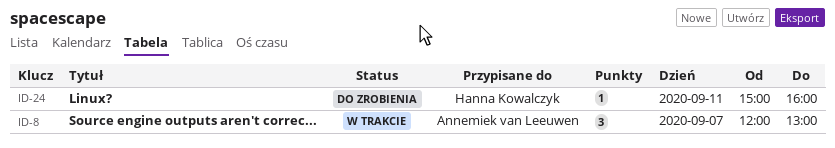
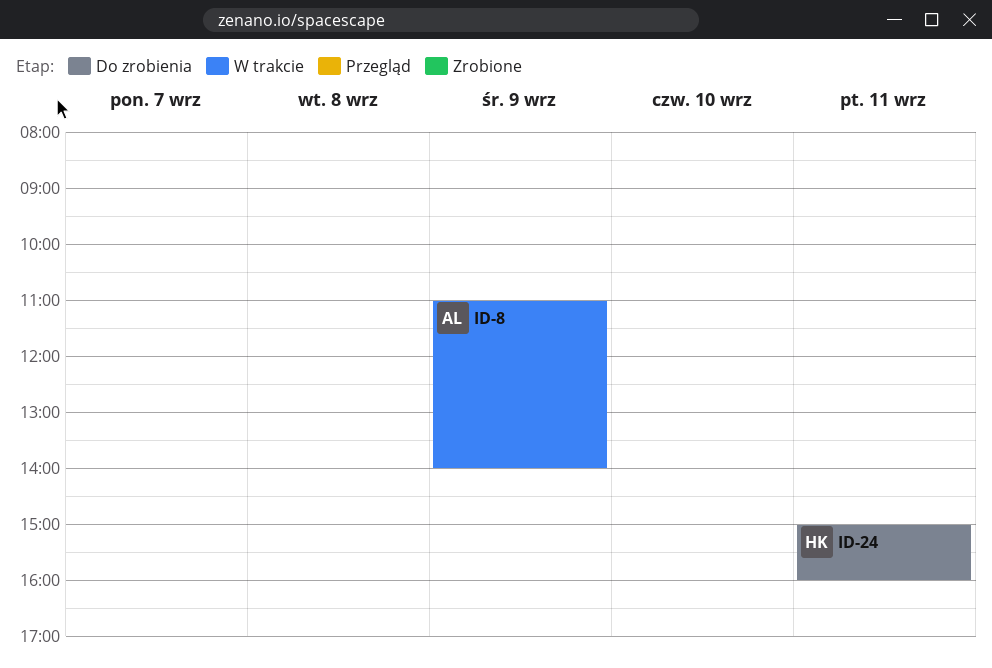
ID-8, day: Sep 7 -> Sep 9
ID-8, begins: 12:00 -> 11:00
ID-8, ends: 13:00 -> 14:00

